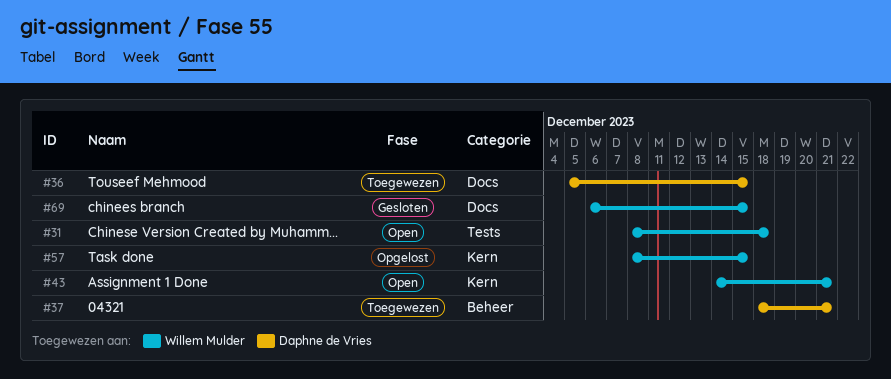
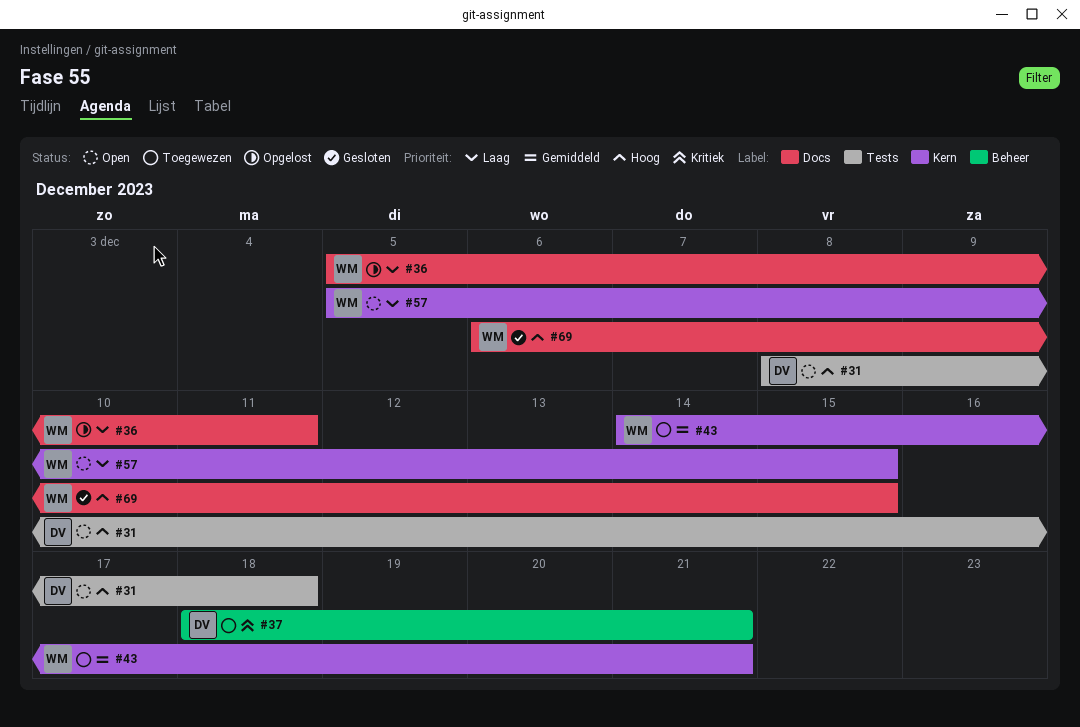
#31, owner: Willem Mulder -> Daphne de Vries
#36, status: Toegewezen -> Opgelost
#36, owner: Daphne de Vries -> Willem Mulder
#36, due: Dec 15 -> Dec 11
#43, status: Open -> Toegewezen
#57, status: Opgelost -> Open
#57, start: Dec 8 -> Dec 5

